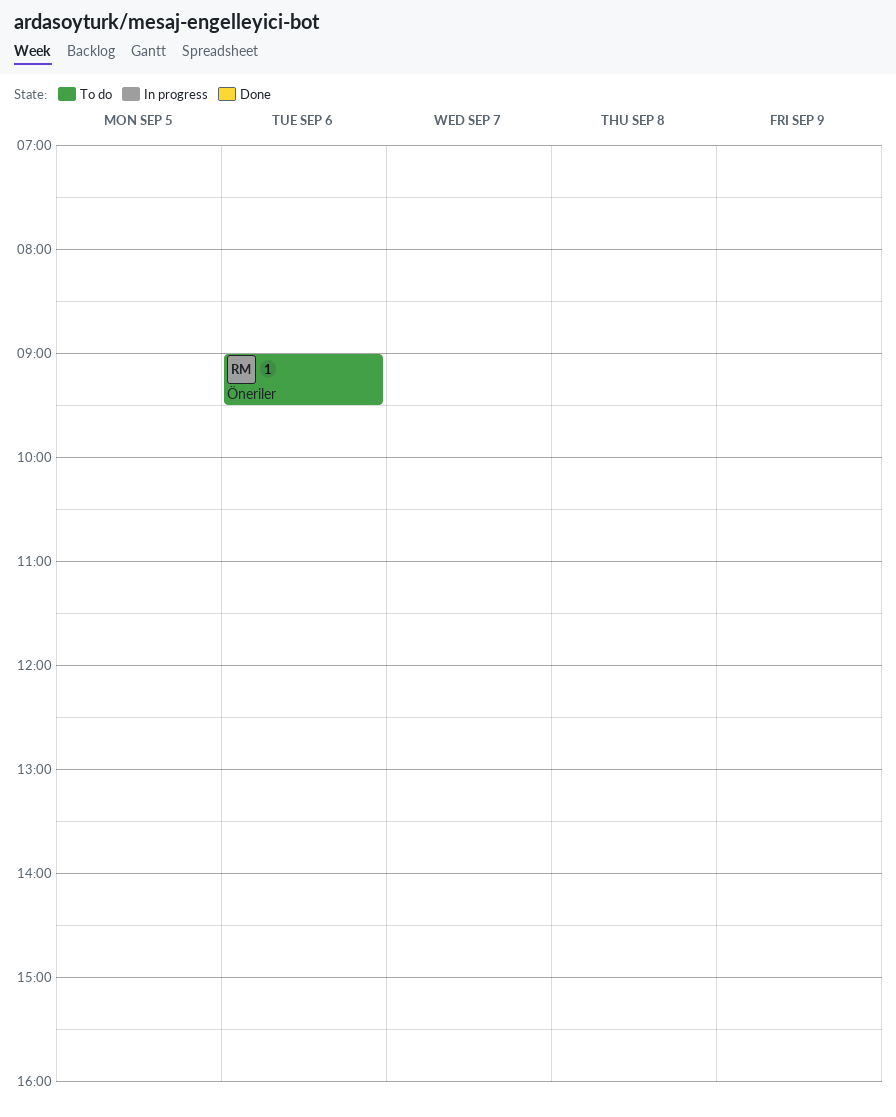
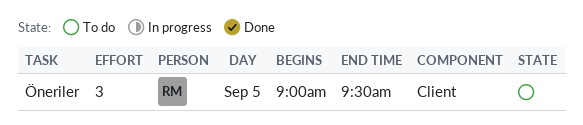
Öneriler, estimate: 1 -> 3
Öneriler, day: Sep 6 -> Sep 5

